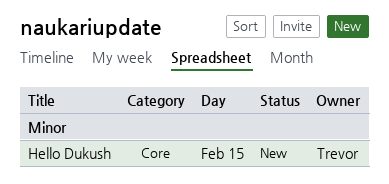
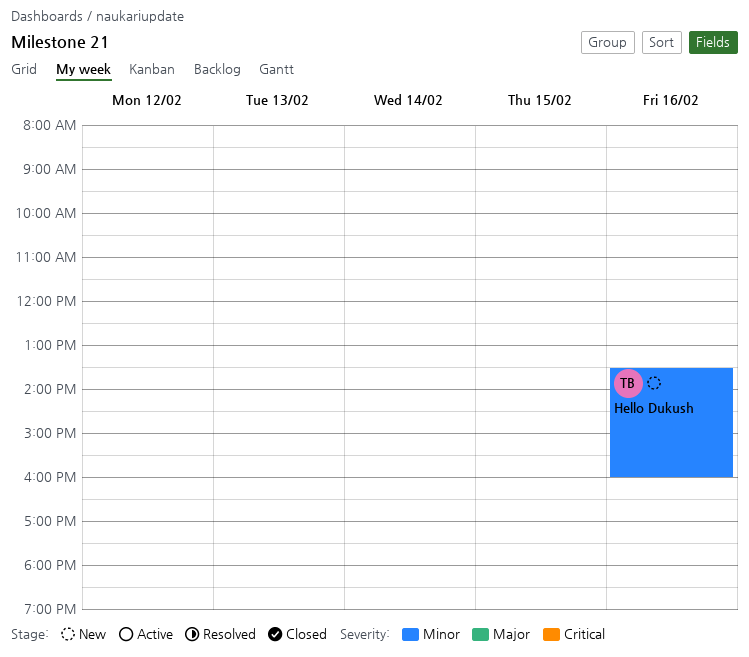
Hello Dukush, day: Feb 15 -> Feb 16

